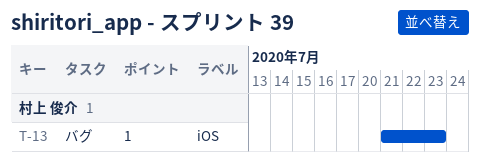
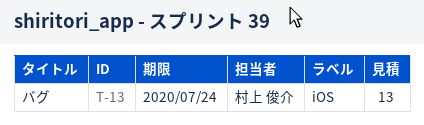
T-13, estimate: 1 -> 13
T-13, due: Jul 23 -> Jul 24

